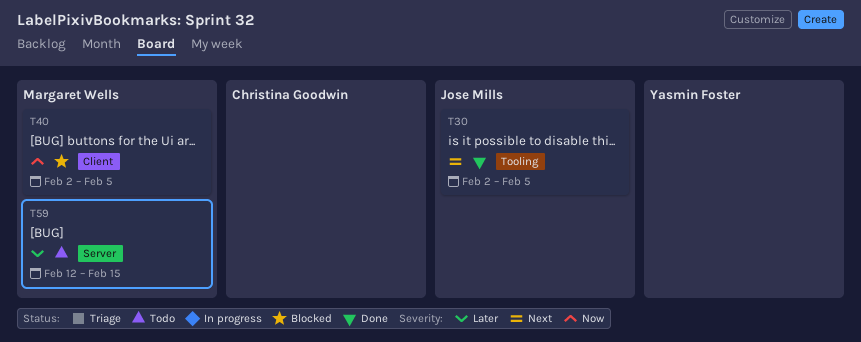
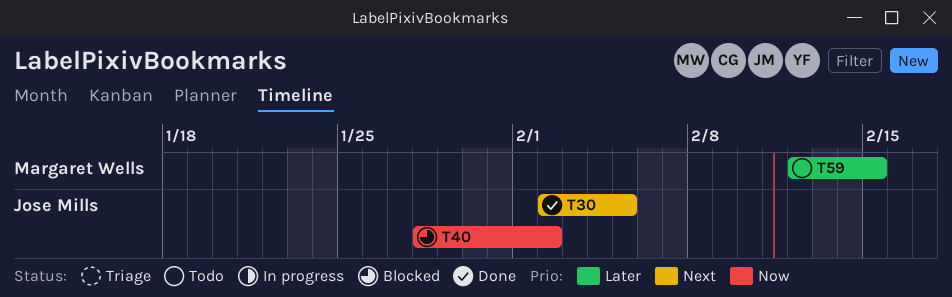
T40, owner: Margaret Wells -> Jose Mills
T40, start: Feb 2 -> Jan 28
T40, due: Feb 5 -> Feb 2

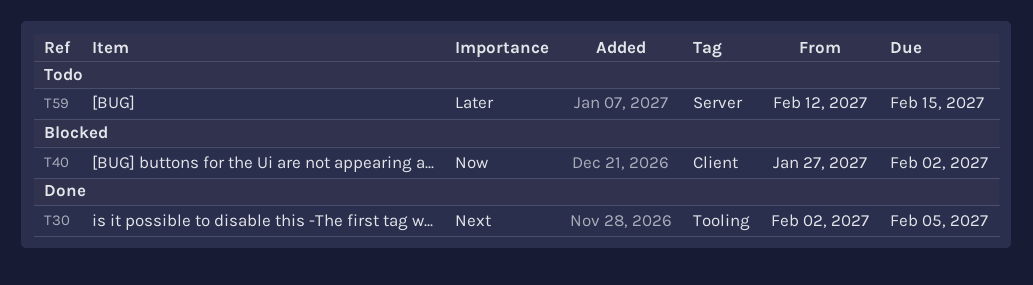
T40, start: Jan 28 -> Jan 27

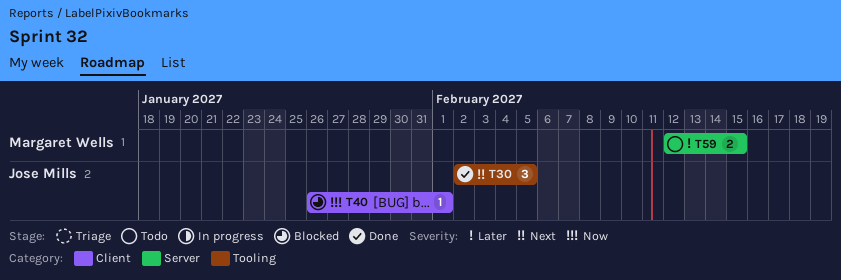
T40, start: Jan 27 -> Jan 26
T40, due: Feb 2 -> Feb 1

